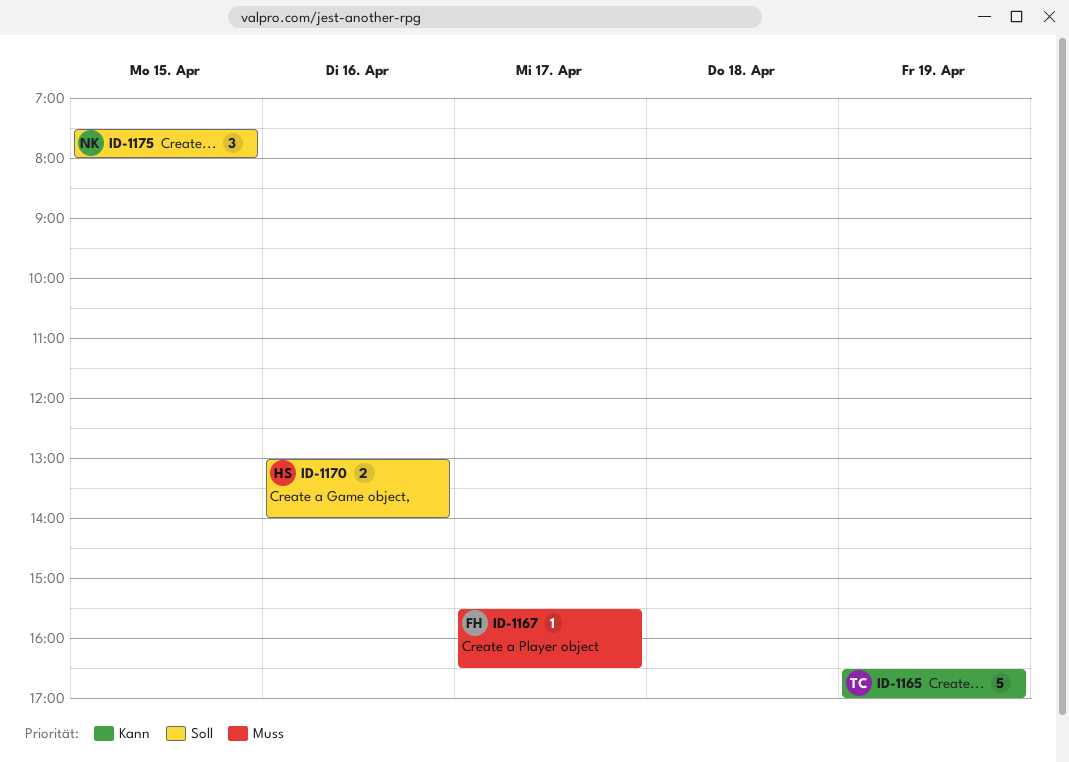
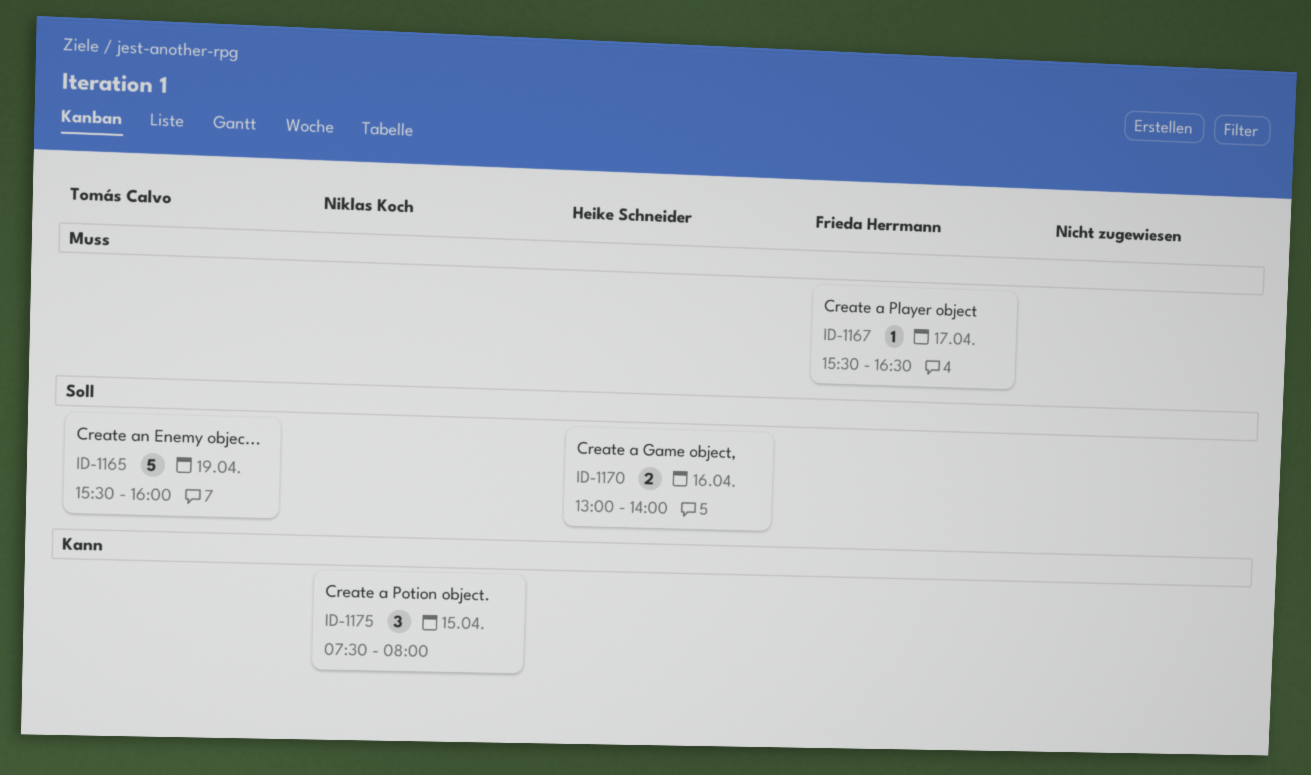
ID-1165, priority: Kann -> Soll
ID-1165, begins: 16:30 -> 15:30
ID-1165, ends: 17:00 -> 16:00
ID-1175, priority: Soll -> Kann

